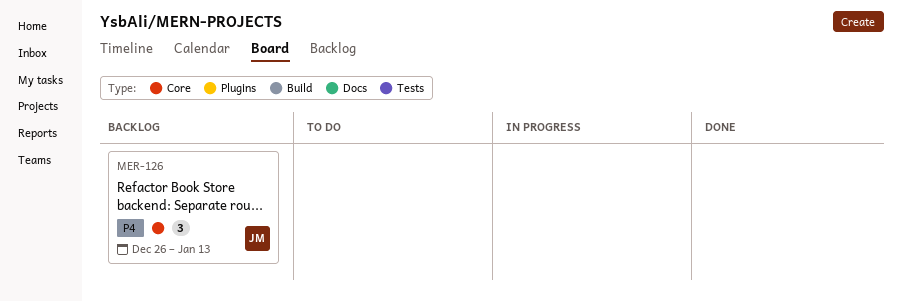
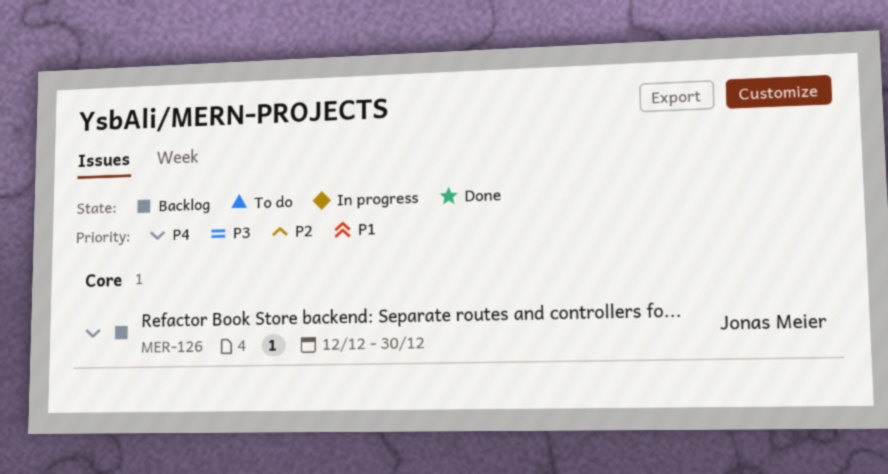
MER-126, estimate: 3 -> 1
MER-126, start: Dec 26 -> Dec 12
MER-126, due: Jan 13 -> Dec 30

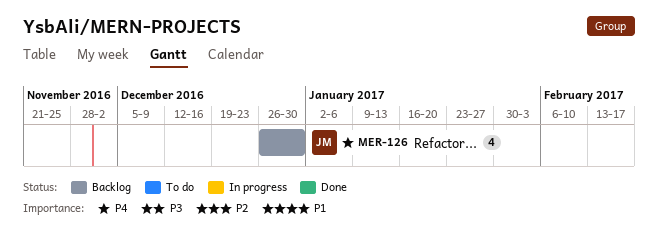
MER-126, estimate: 1 -> 4
MER-126, start: Dec 12 -> Dec 26

